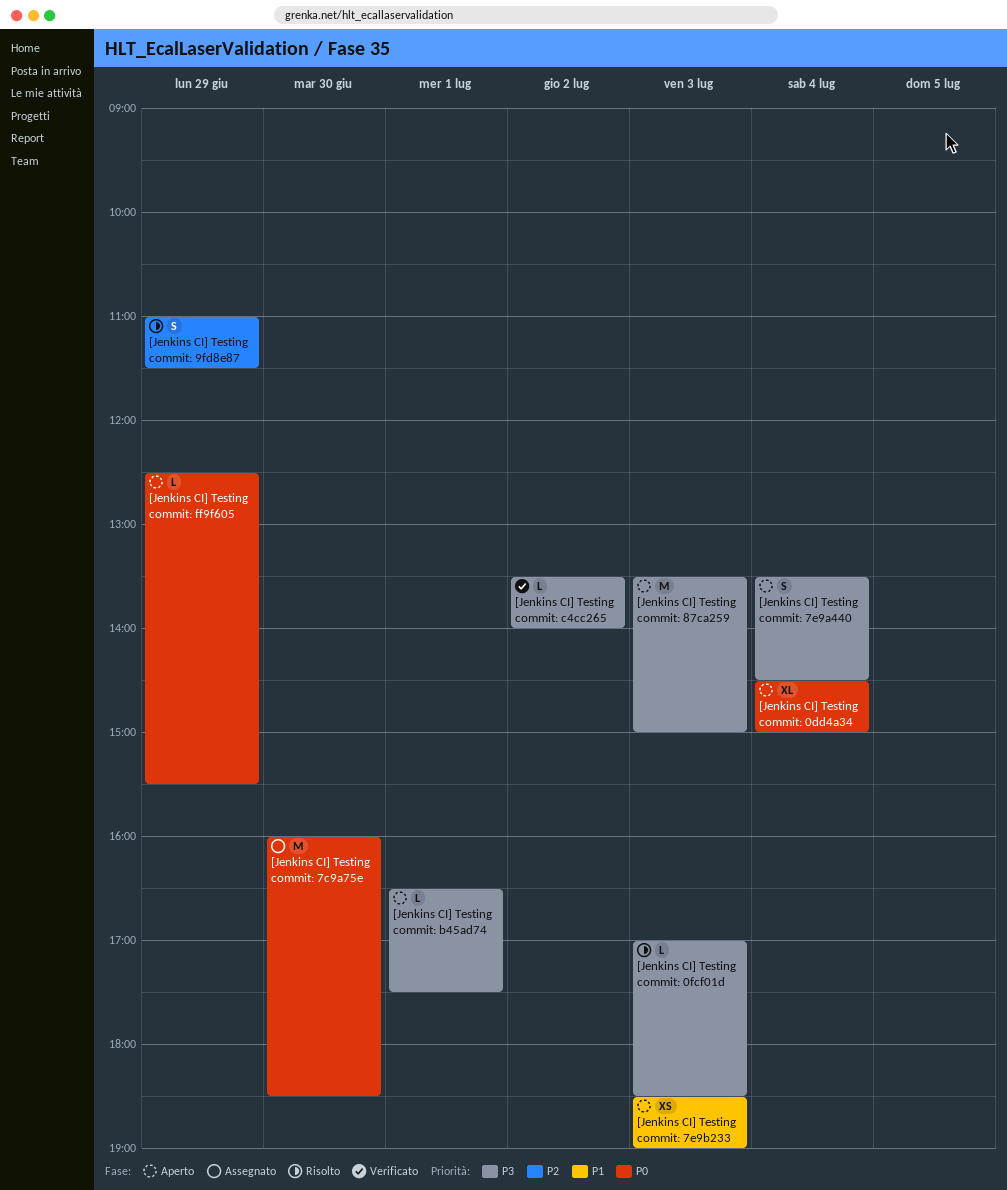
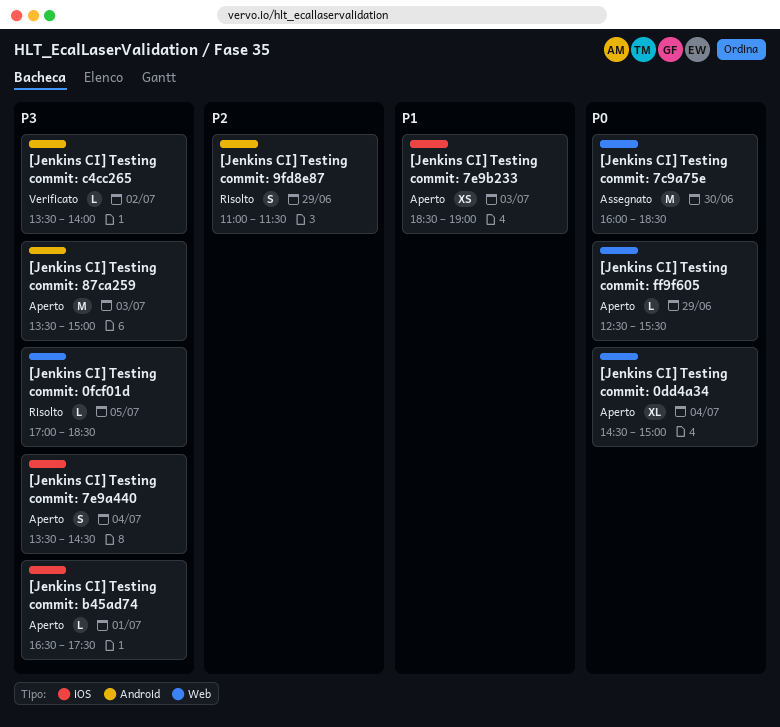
[Jenkins CI] Testing commit: 0fcf01d, day: Jul 3 -> Jul 5

